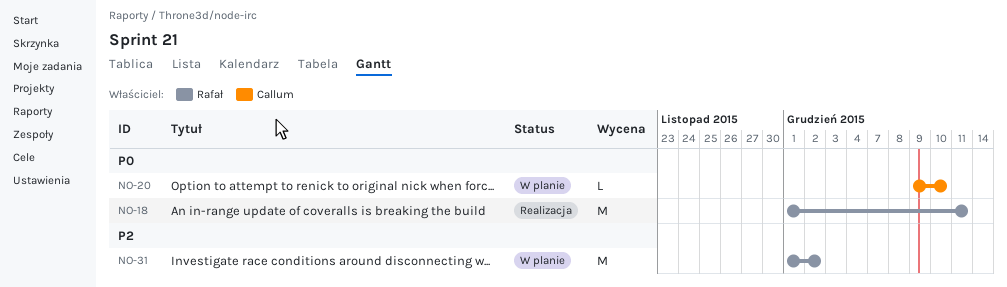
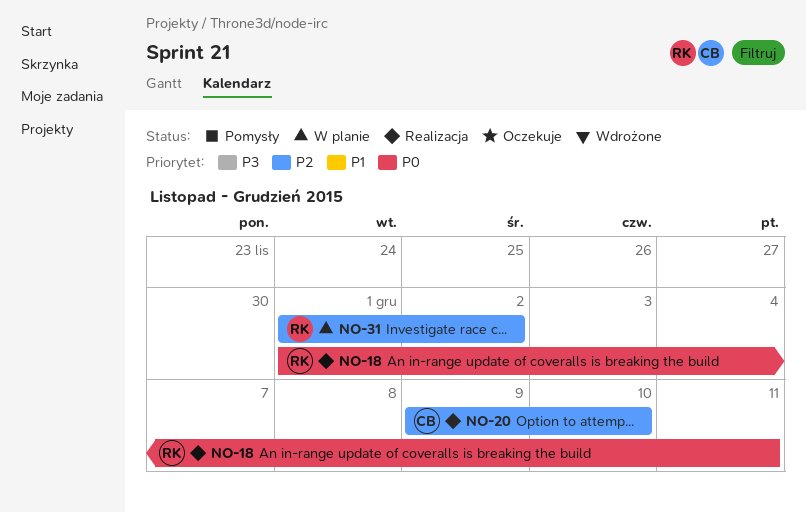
NO-20, status: W planie -> Realizacja
NO-20, priority: P0 -> P2

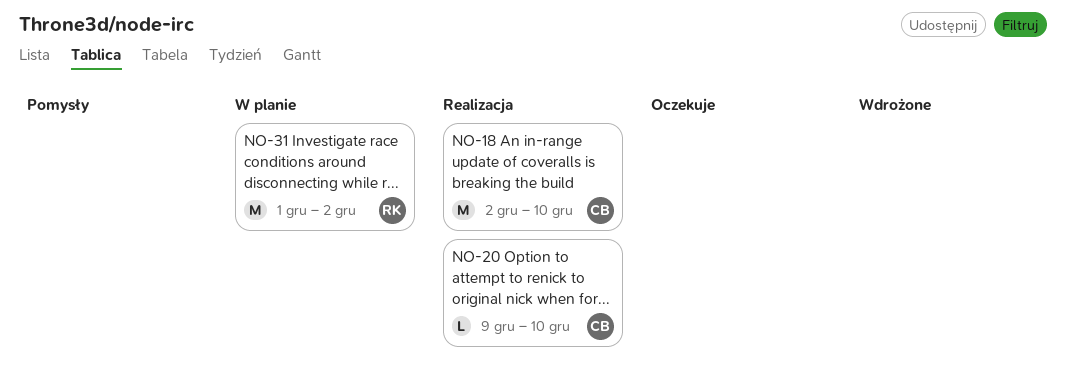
NO-18, owner: RK -> CB
NO-18, start: Dec 1 -> Dec 2
NO-18, due: Dec 11 -> Dec 10

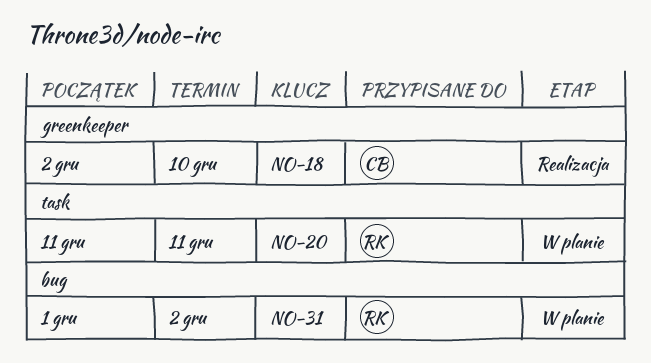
NO-20, status: Realizacja -> W planie
NO-20, owner: CB -> RK
NO-20, start: Dec 9 -> Dec 11
NO-20, due: Dec 10 -> Dec 11

